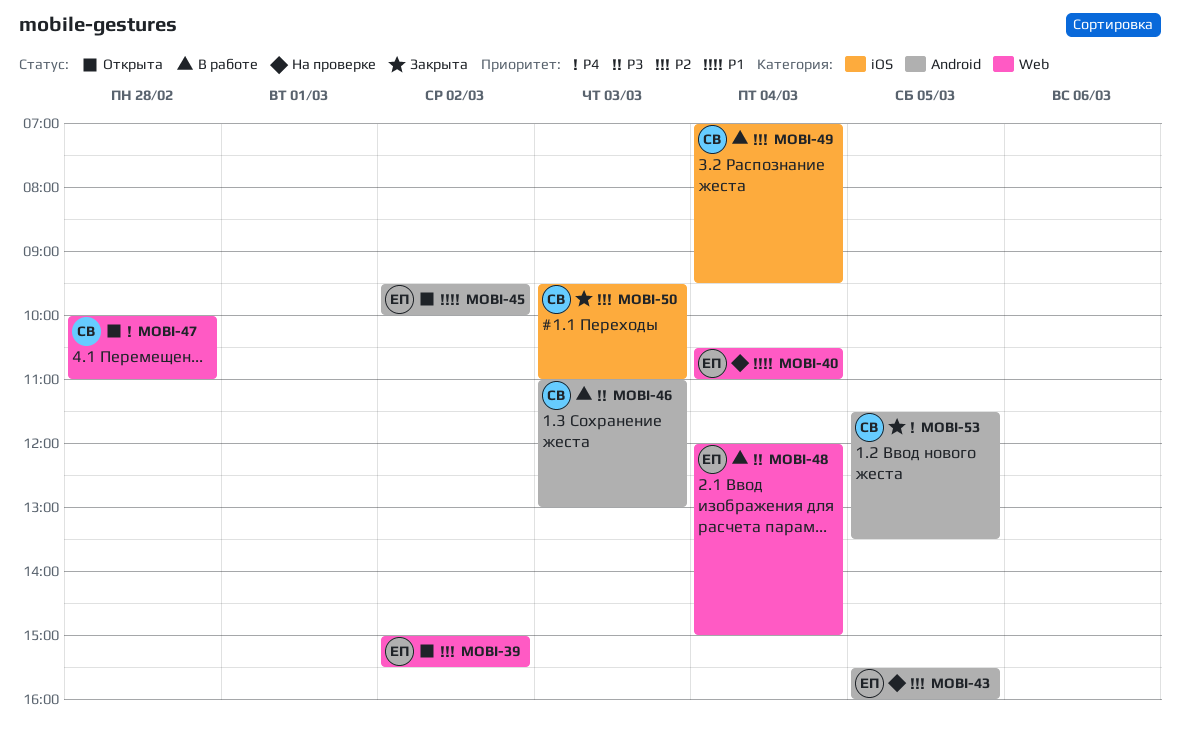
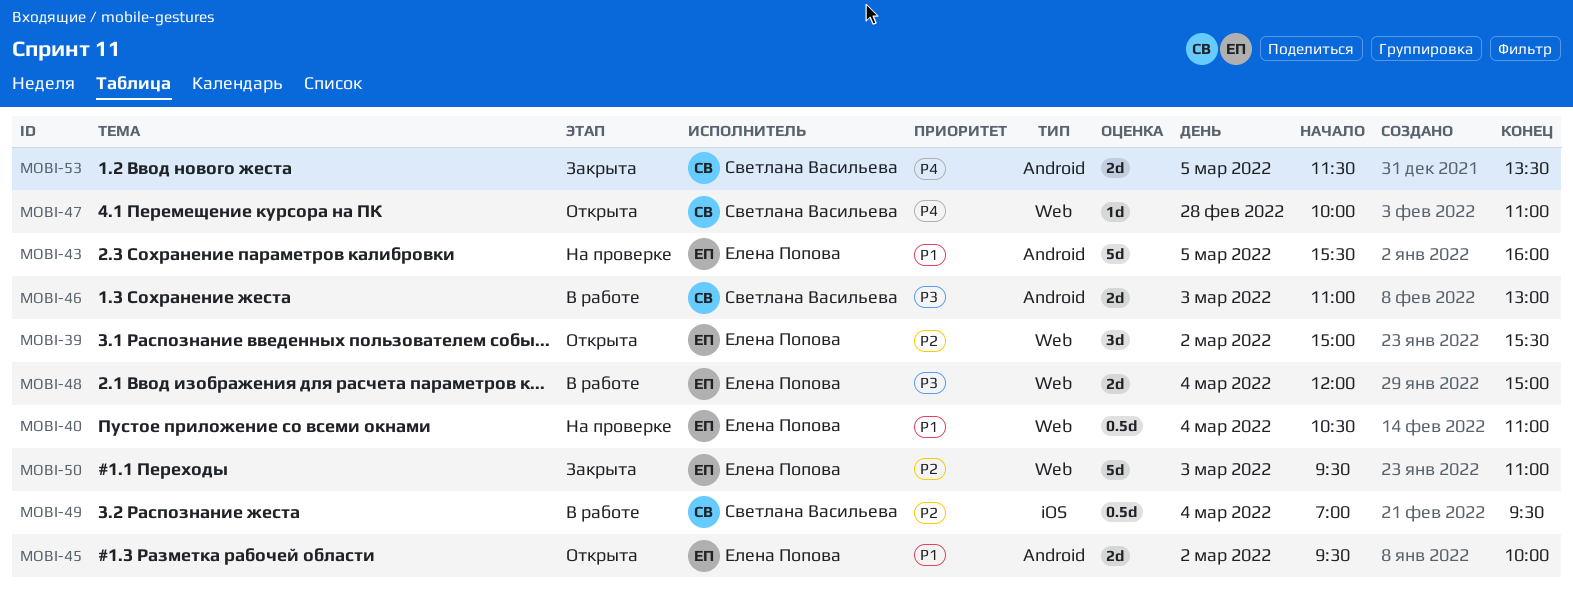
MOBI-43, priority: P2 -> P1
MOBI-50, owner: Светлана Васильева -> Елена Попова
MOBI-50, label: iOS -> Web

